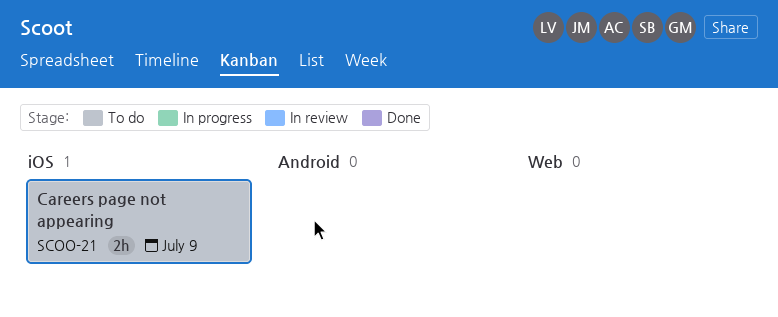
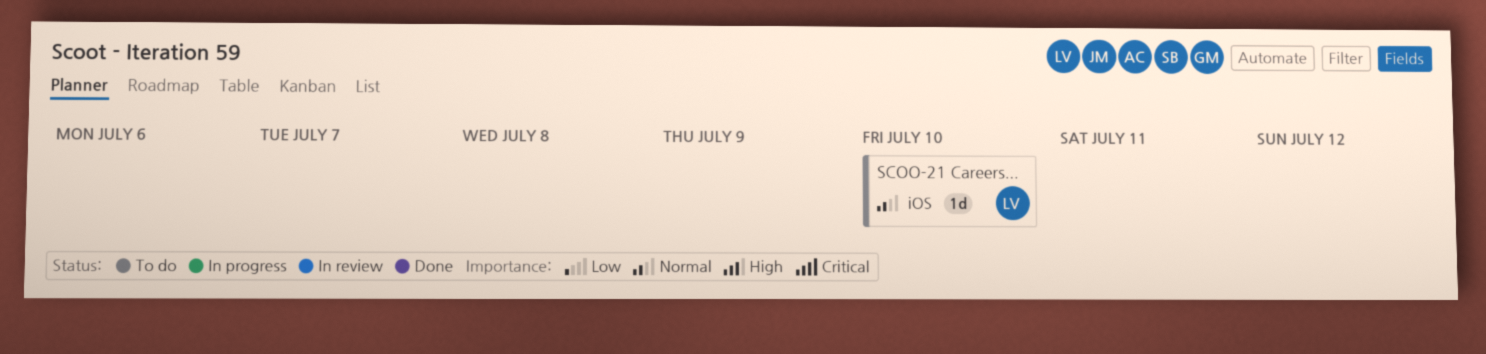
SCOO-21, estimate: 2h -> 1d
SCOO-21, due: Jul 9 -> Jul 10

